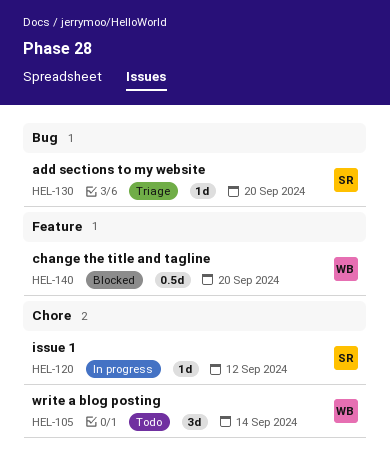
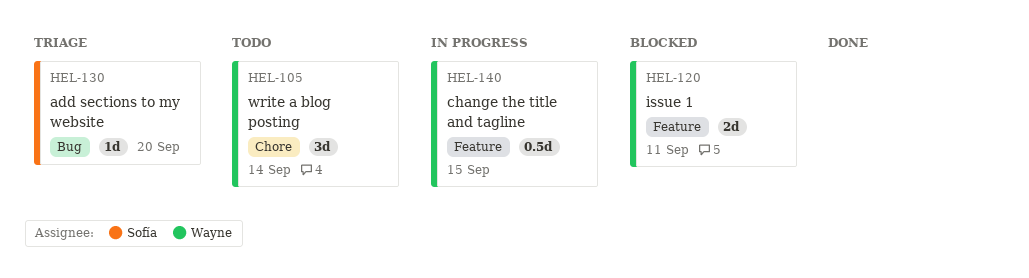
HEL-120, status: In progress -> Blocked
HEL-120, owner: Sofía -> Wayne
HEL-120, label: Chore -> Feature
HEL-120, estimate: 1d -> 2d
HEL-120, due: Sep 12 -> Sep 11
HEL-140, status: Blocked -> In progress
HEL-140, due: Sep 20 -> Sep 15

